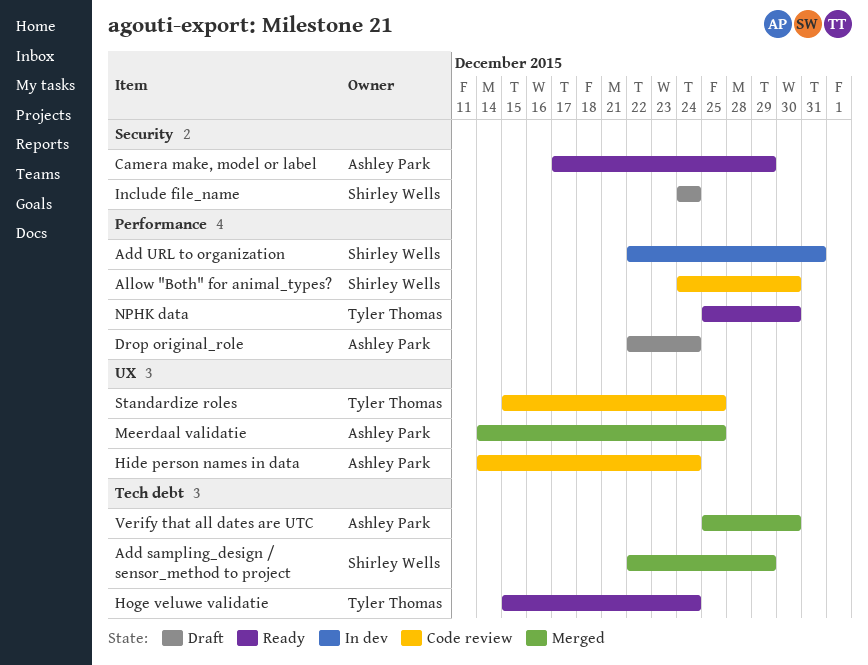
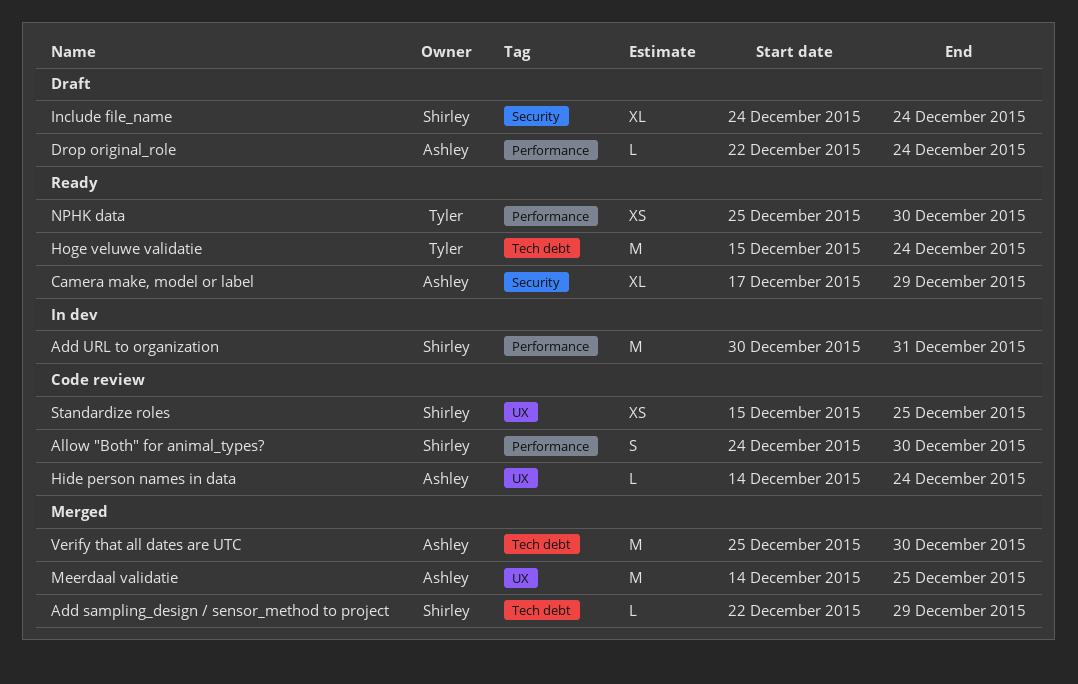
Add URL to organization, start: Dec 22 -> Dec 30
Standardize roles, owner: Tyler Thomas -> Shirley Wells

